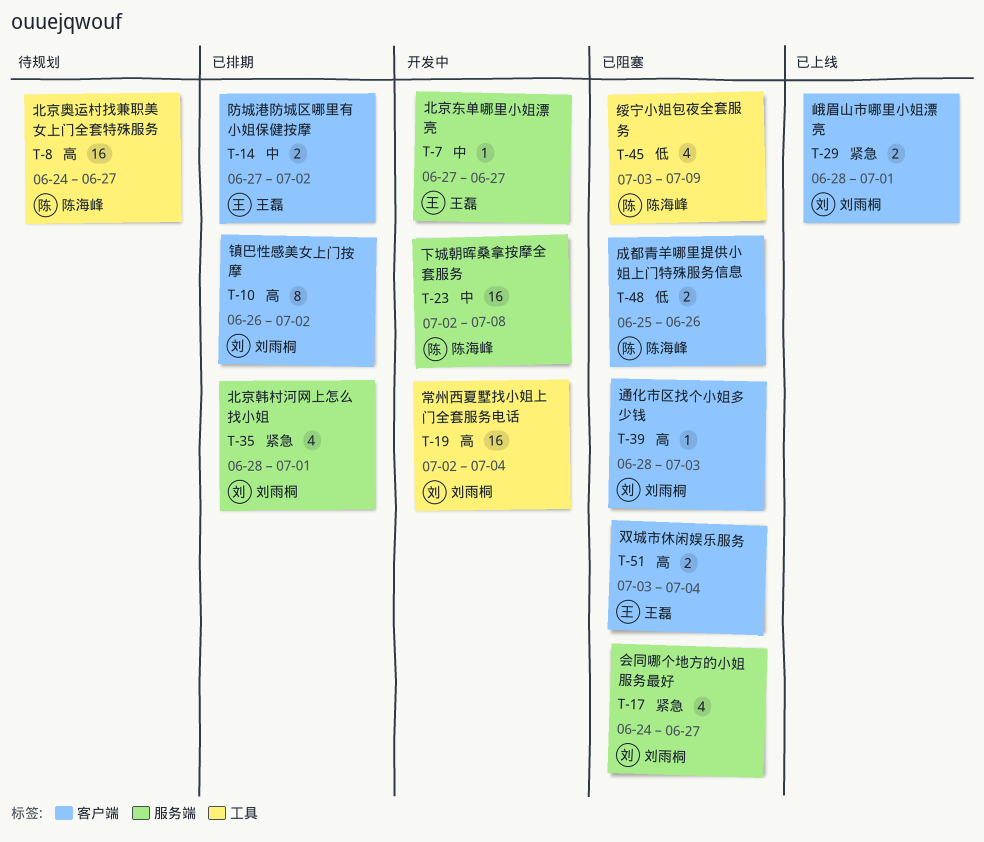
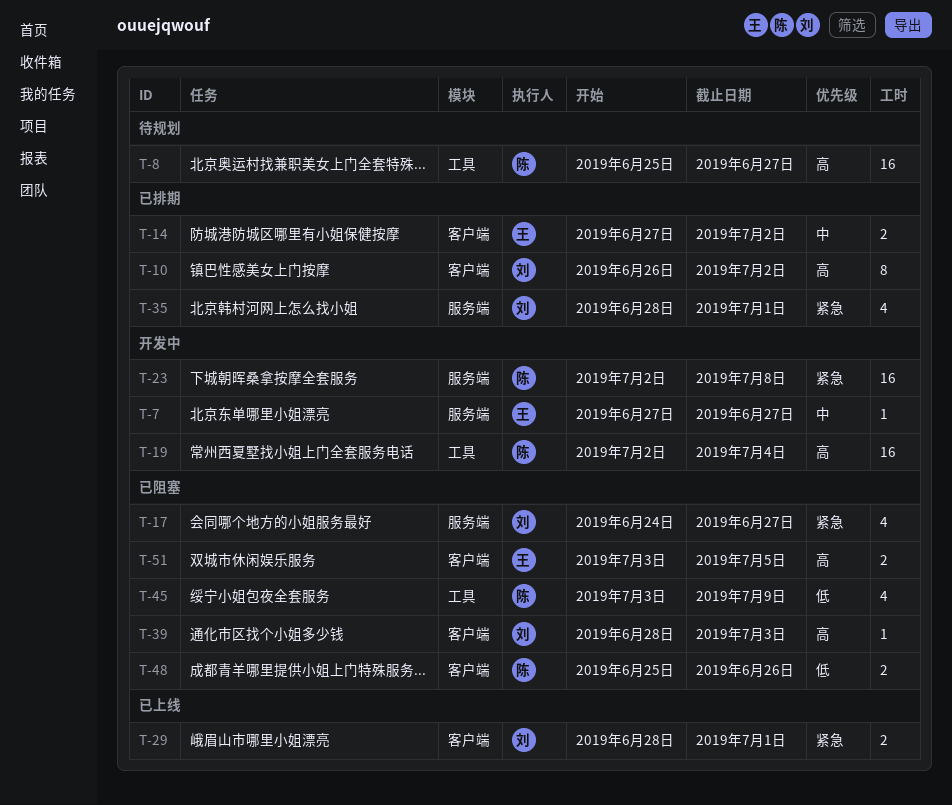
T-8, start: Jun 24 -> Jun 25
T-19, owner: 刘雨桐 -> 陈海峰
T-23, priority: 中 -> 紧急
T-51, due: Jul 4 -> Jul 5

